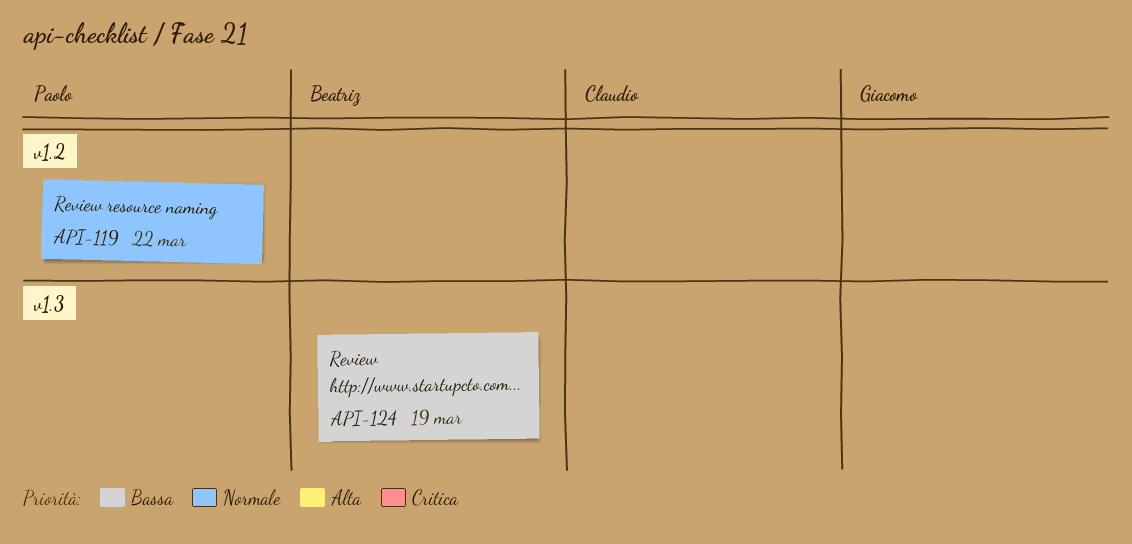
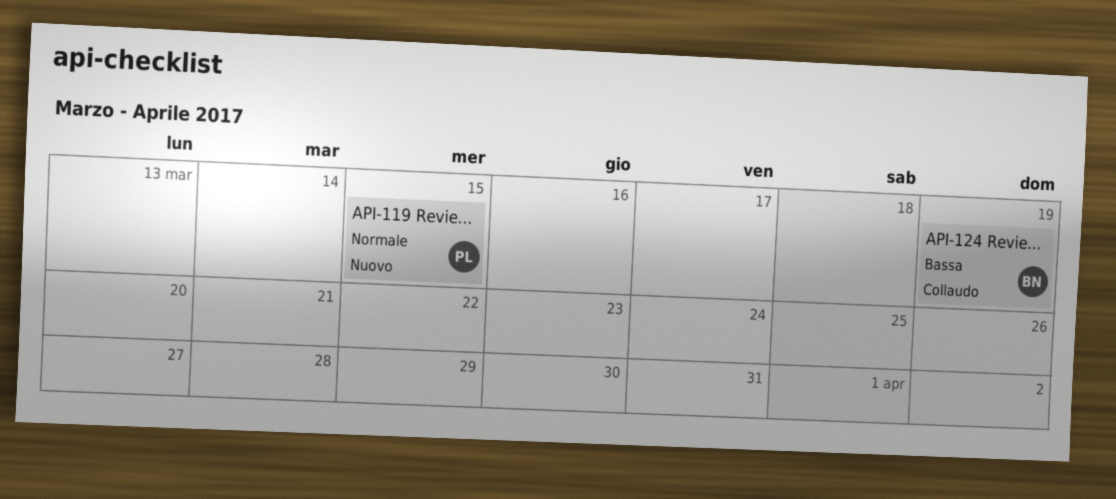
API-119, due: Mar 22 -> Mar 15

